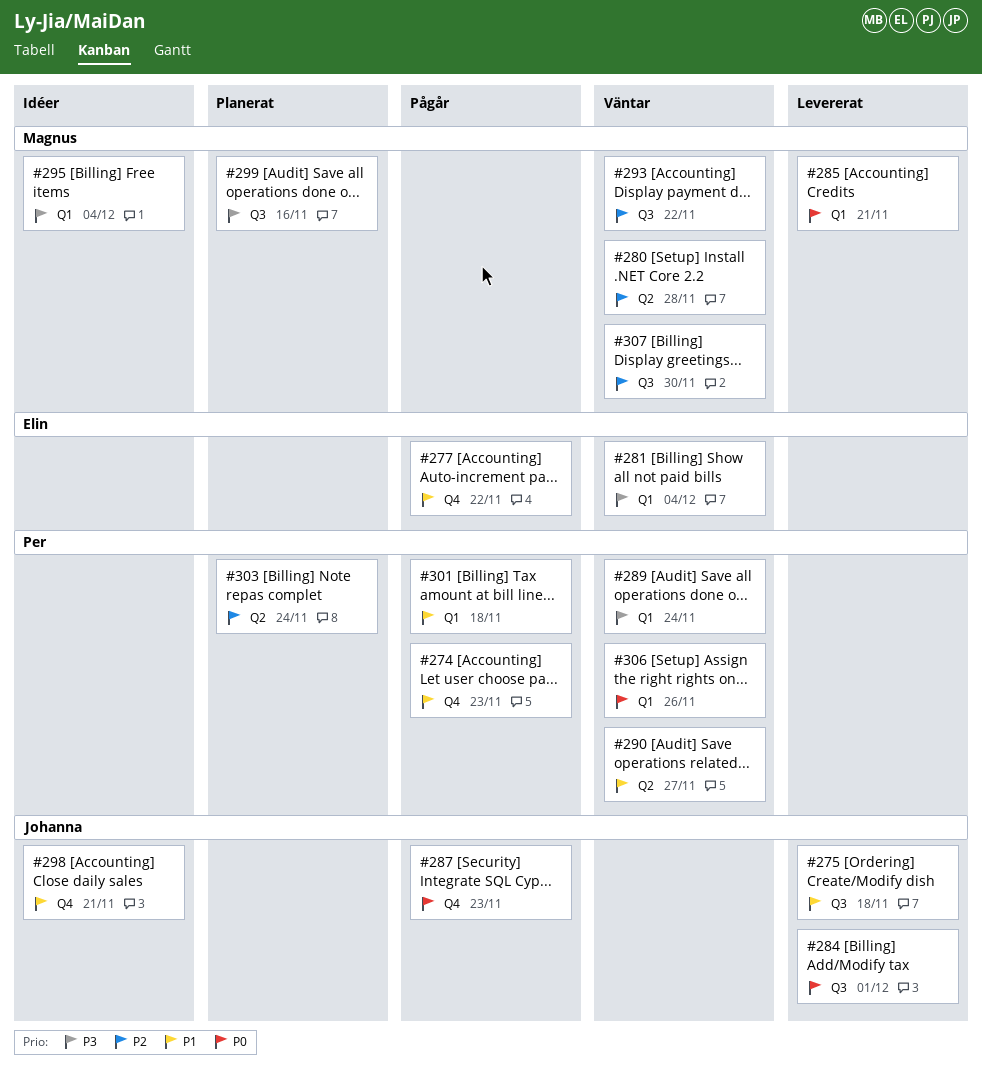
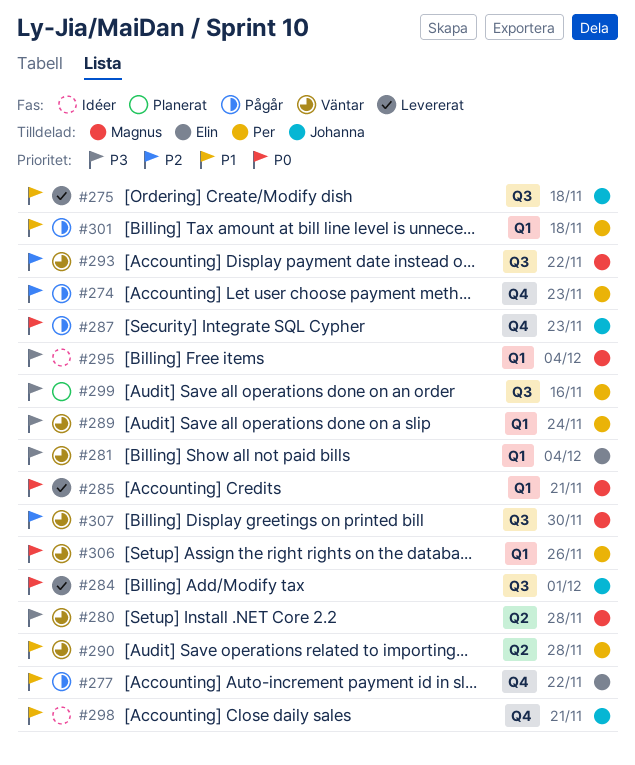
#274, priority: P1 -> P2
#280, priority: P2 -> P3
#290, due: Nov 27 -> Nov 28
#299, owner: Magnus -> Per
#303: present -> none

